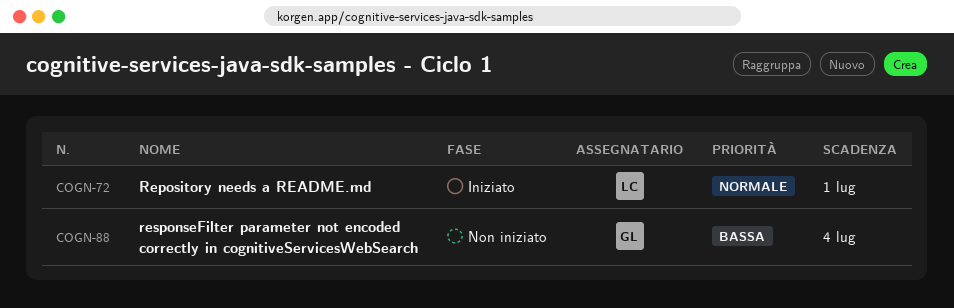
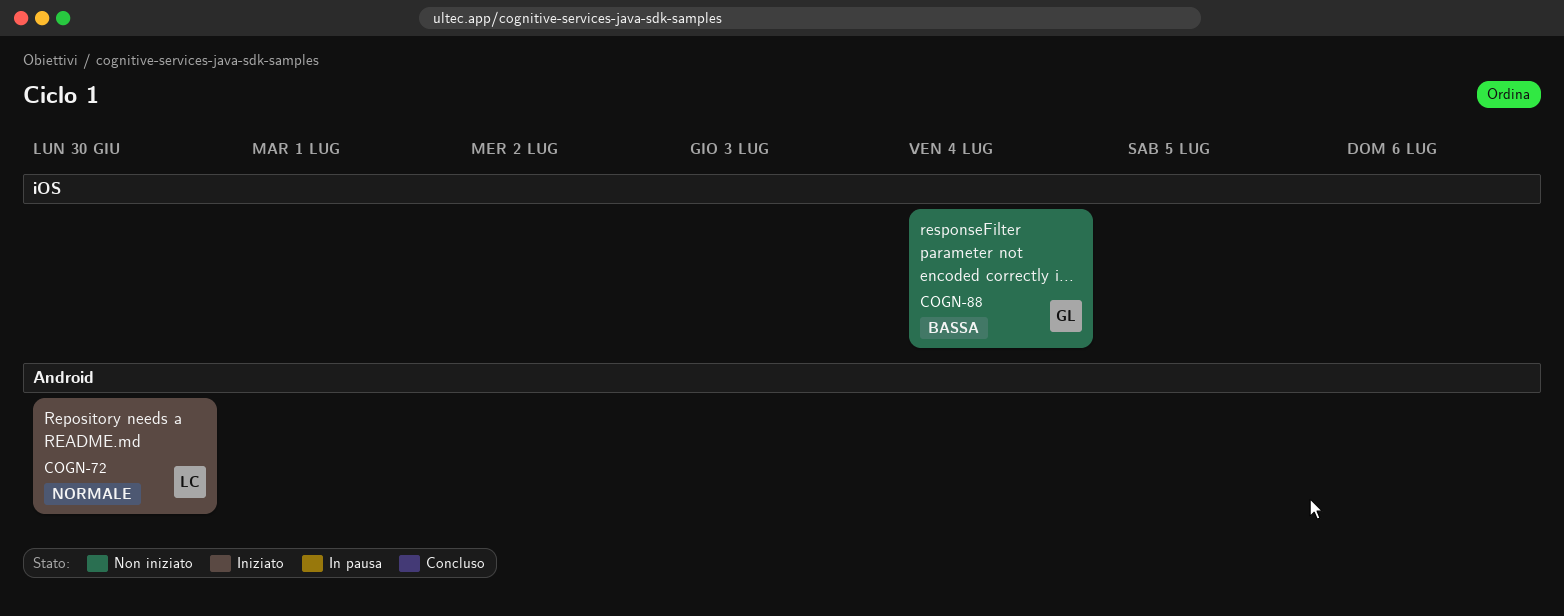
COGN-72, due: Jul 1 -> Jun 30

